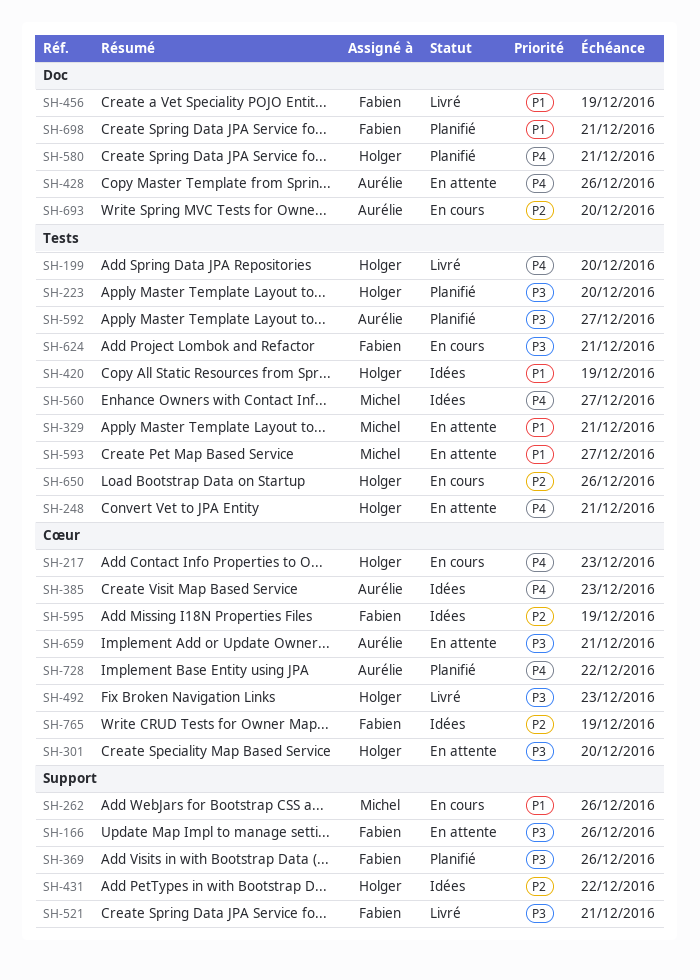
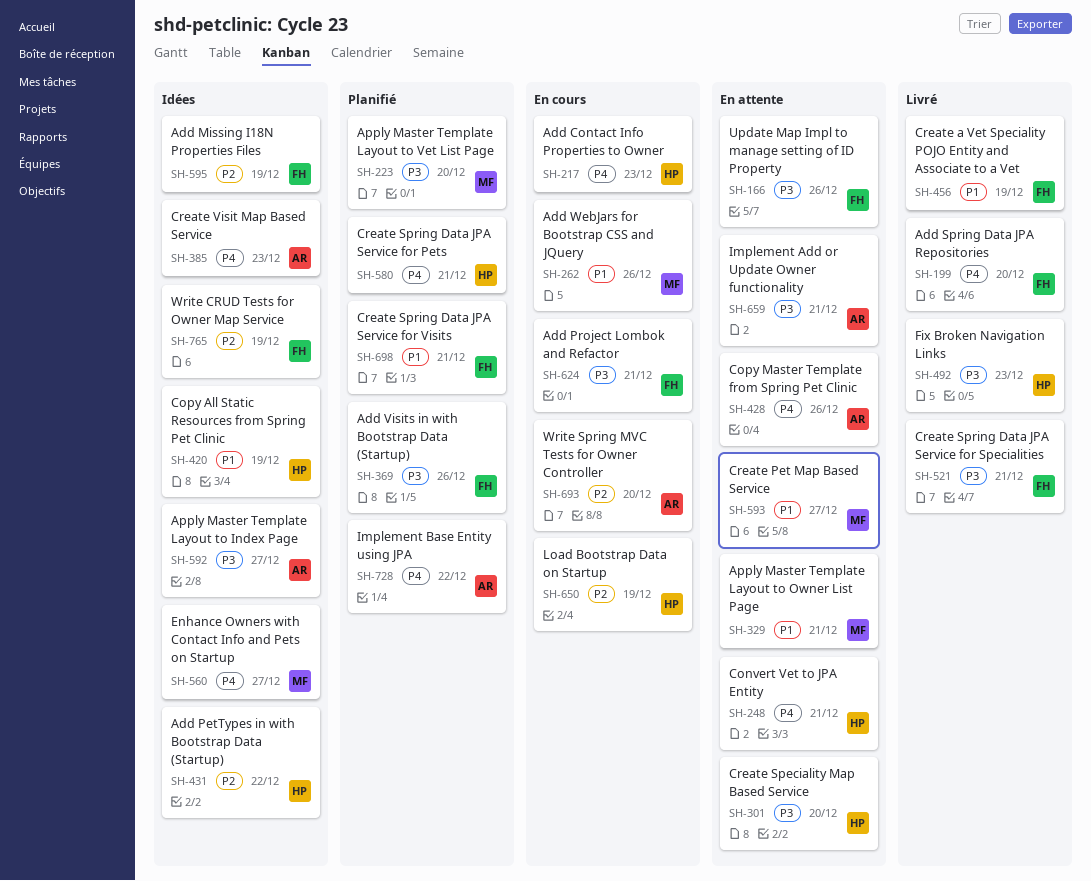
SH-199, owner: Holger -> Fabien
SH-223, owner: Holger -> Michel
SH-592, status: Planifié -> Idées
SH-650, due: Dec 26 -> Dec 19

